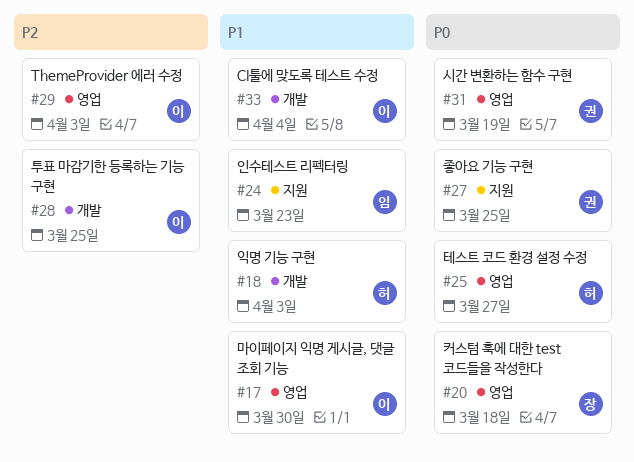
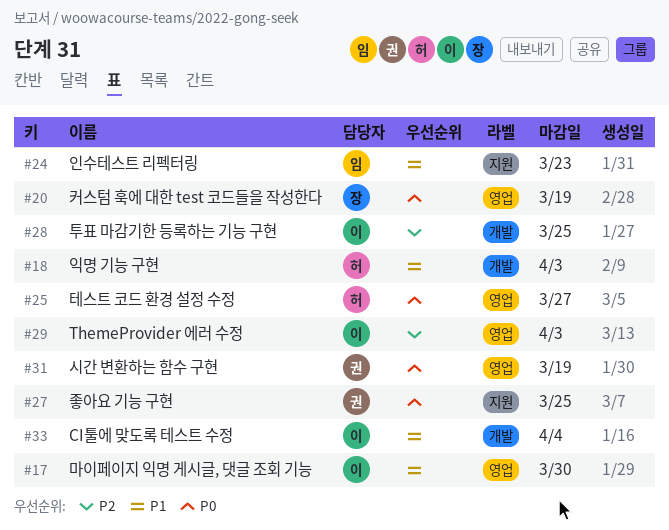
#20, due: Mar 18 -> Mar 19

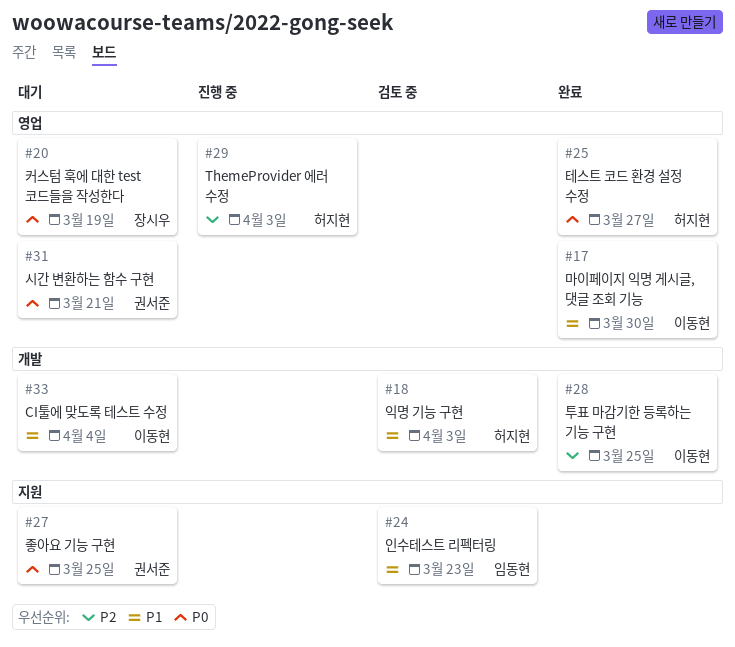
#29, owner: 이동현 -> 허지현
#31, due: Mar 19 -> Mar 21

